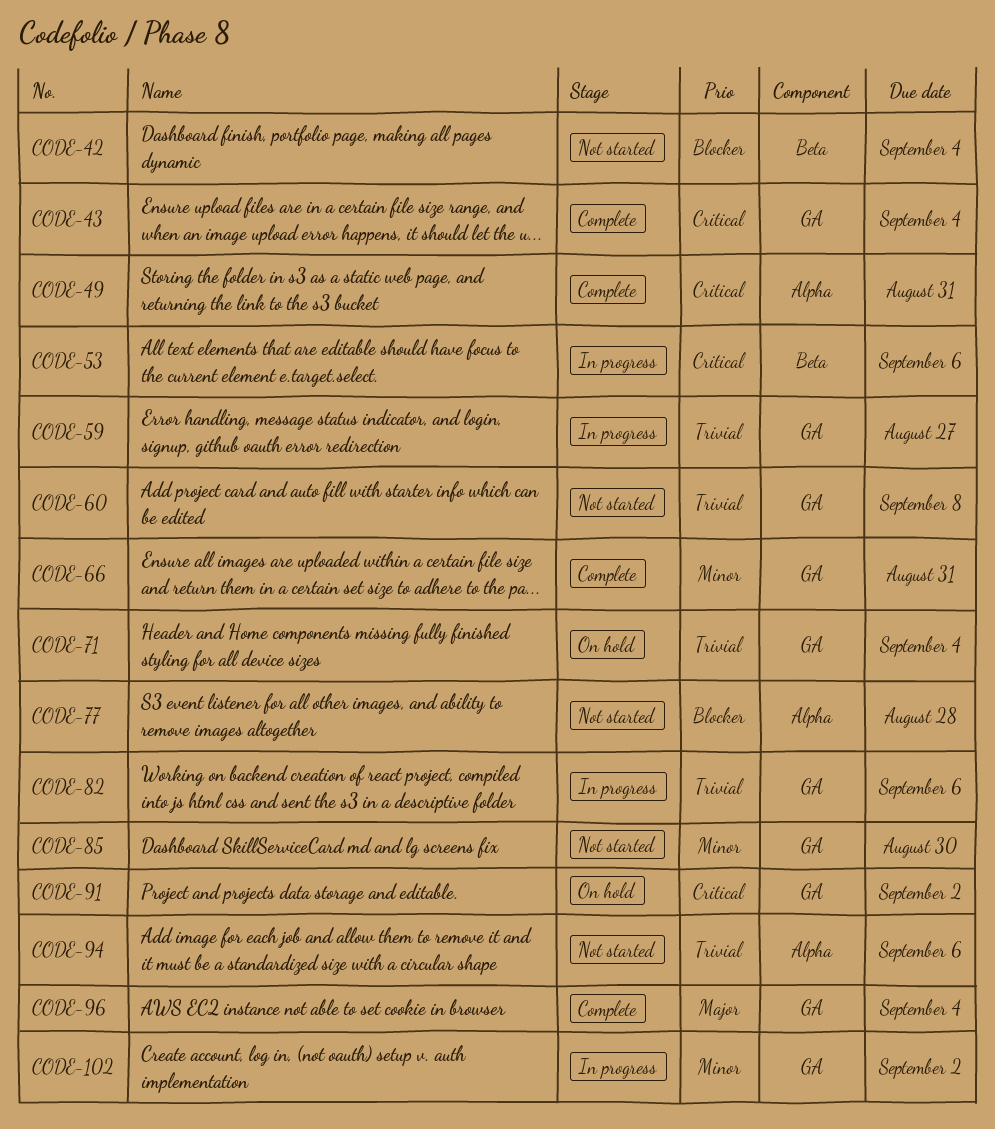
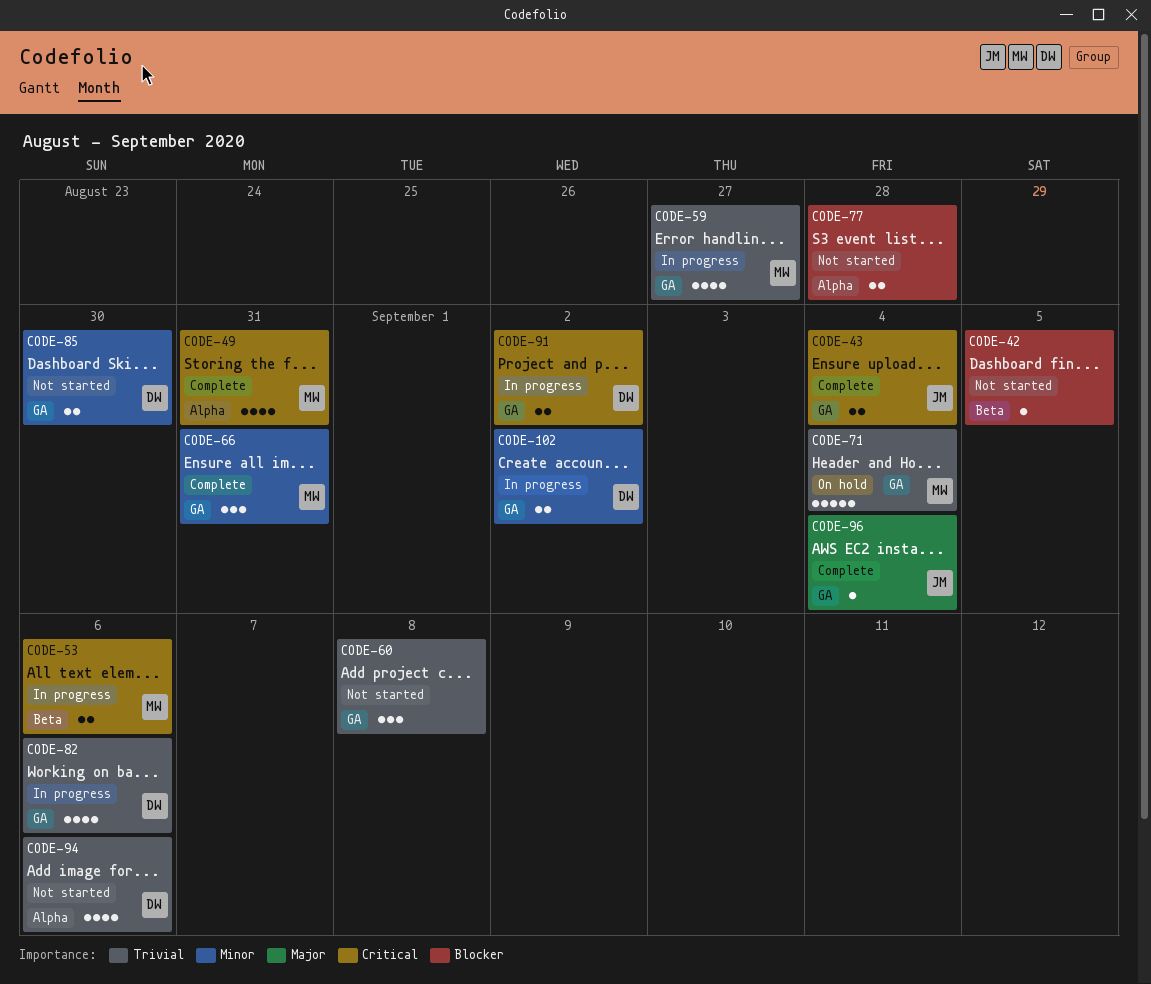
CODE-42, due: Sep 4 -> Sep 5
CODE-91, status: On hold -> In progress

